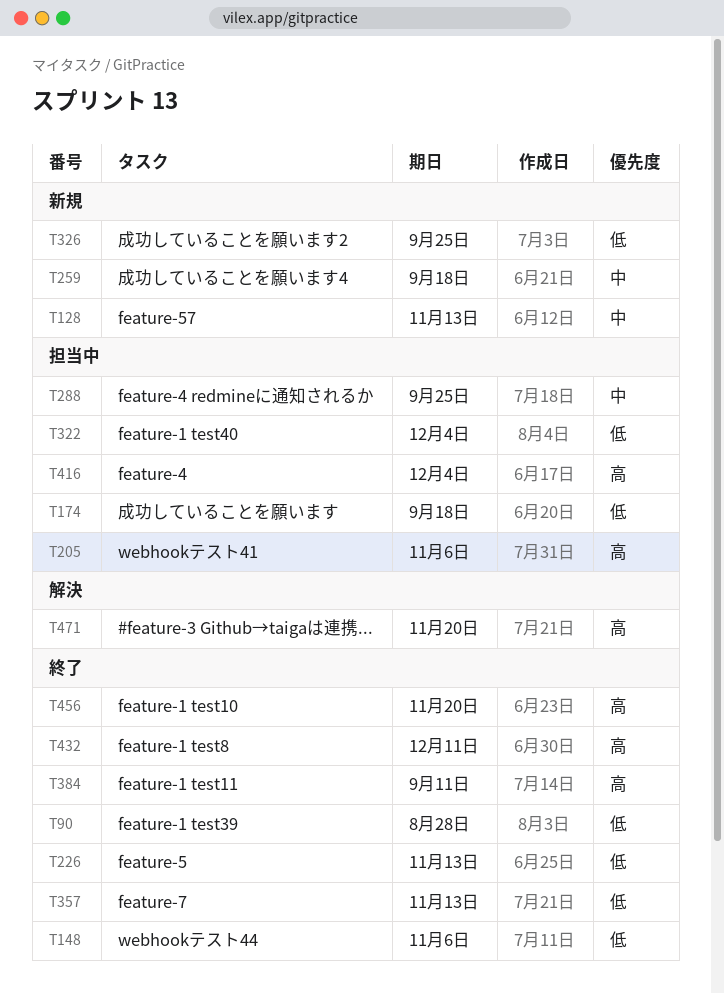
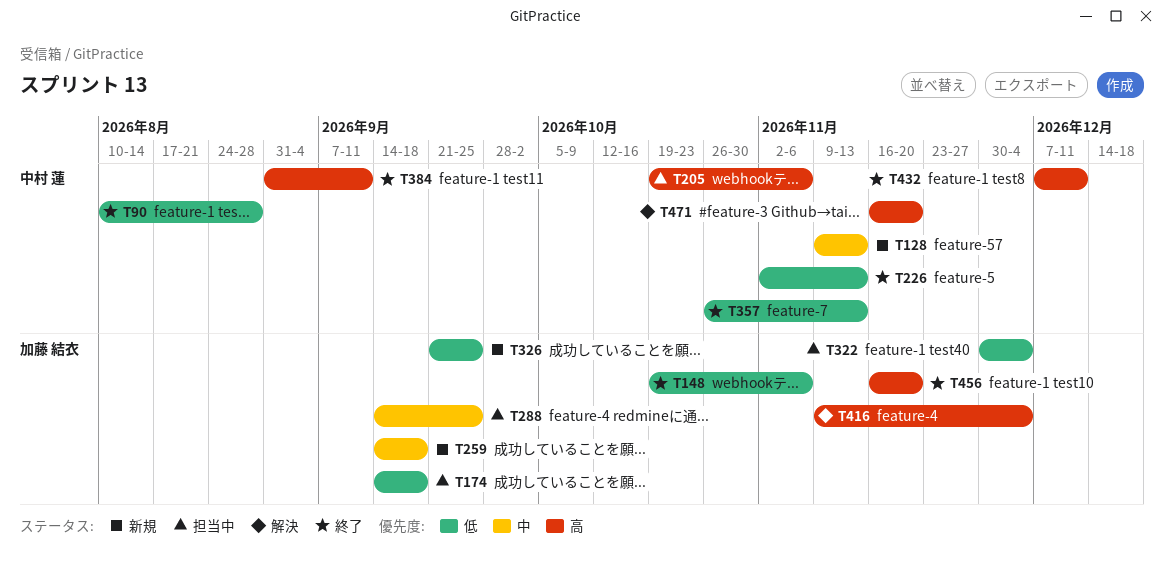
T416, status: 担当中 -> 解決

